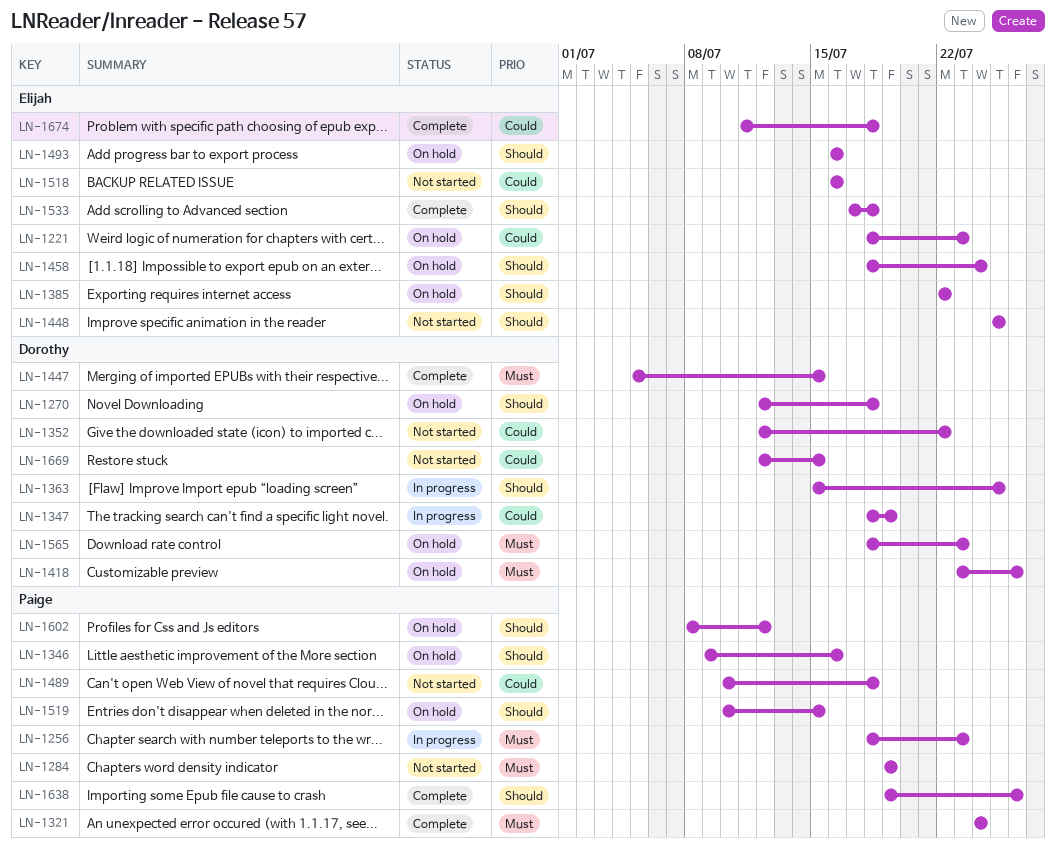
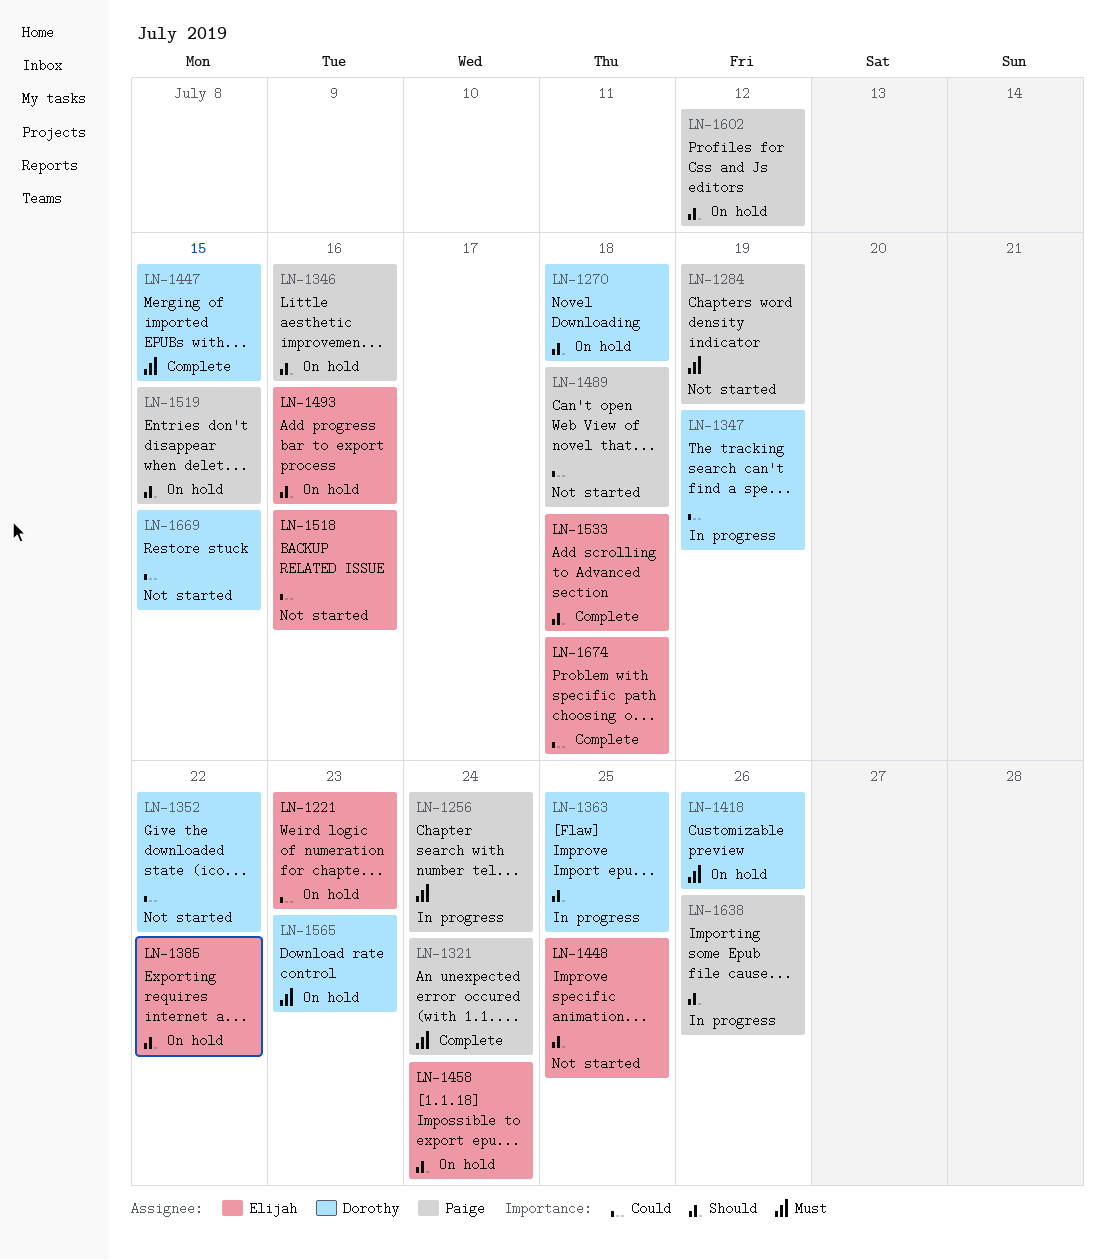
LN-1256, due: Jul 23 -> Jul 24
LN-1638, status: Complete -> In progress

